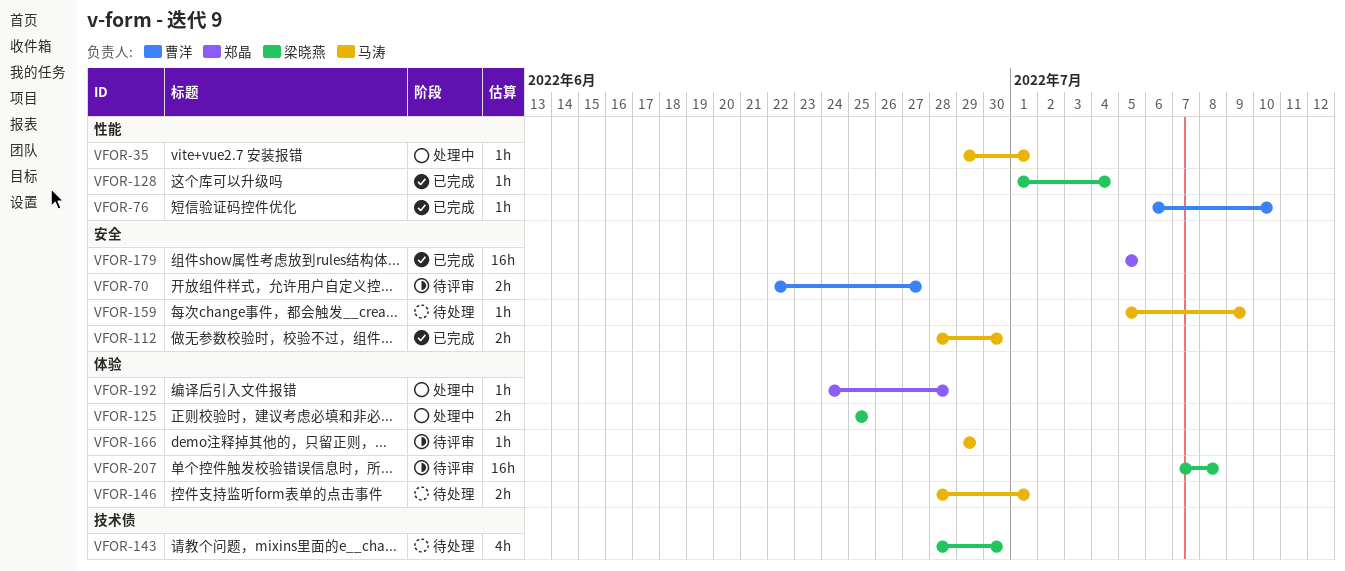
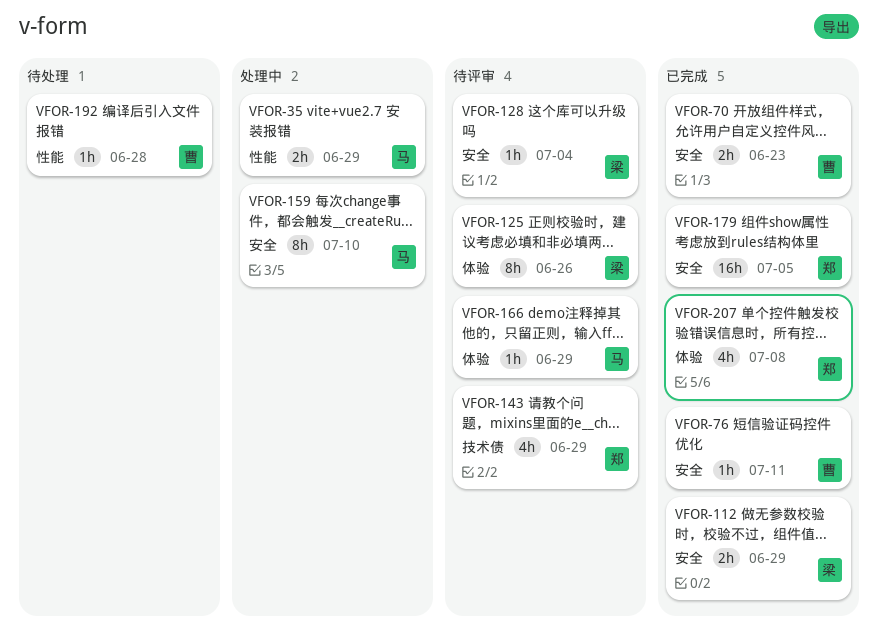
VFOR-35, estimate: 1h -> 2h
VFOR-35, due: Jul 1 -> Jun 29
VFOR-70, status: 待评审 -> 已完成
VFOR-70, due: Jun 27 -> Jun 23
VFOR-76, label: 性能 -> 安全
VFOR-76, due: Jul 10 -> Jul 11
VFOR-112, owner: 马涛 -> 梁晓燕
VFOR-112, due: Jun 30 -> Jun 29
VFOR-125, status: 处理中 -> 待评审
VFOR-125, estimate: 2h -> 8h
VFOR-125, due: Jun 25 -> Jun 26
VFOR-128, status: 已完成 -> 待评审
VFOR-128, label: 性能 -> 安全
VFOR-143, status: 待处理 -> 待评审
VFOR-143, owner: 梁晓燕 -> 郑晶
VFOR-143, due: Jun 30 -> Jun 29
VFOR-146: present -> none
VFOR-159, status: 待处理 -> 处理中
VFOR-159, estimate: 1h -> 8h
VFOR-159, due: Jul 9 -> Jul 10
VFOR-192, status: 处理中 -> 待处理
VFOR-192, owner: 郑晶 -> 曹洋
VFOR-192, label: 体验 -> 性能
VFOR-207, status: 待评审 -> 已完成
VFOR-207, owner: 梁晓燕 -> 郑晶
VFOR-207, estimate: 16h -> 4h

